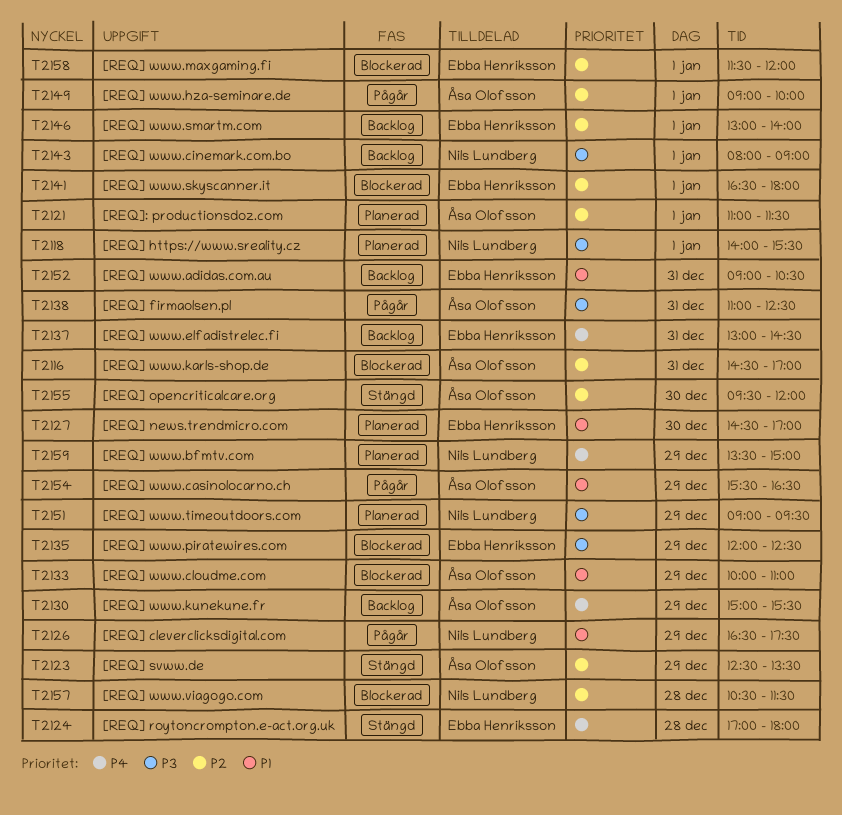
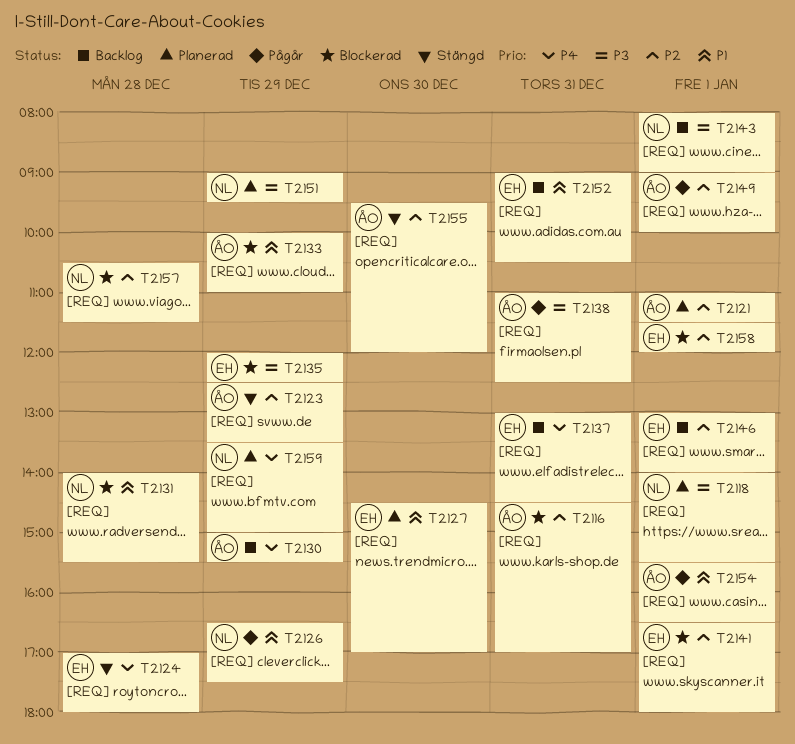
T2131: none -> present
T2154, day: Dec 29 -> Jan 1

